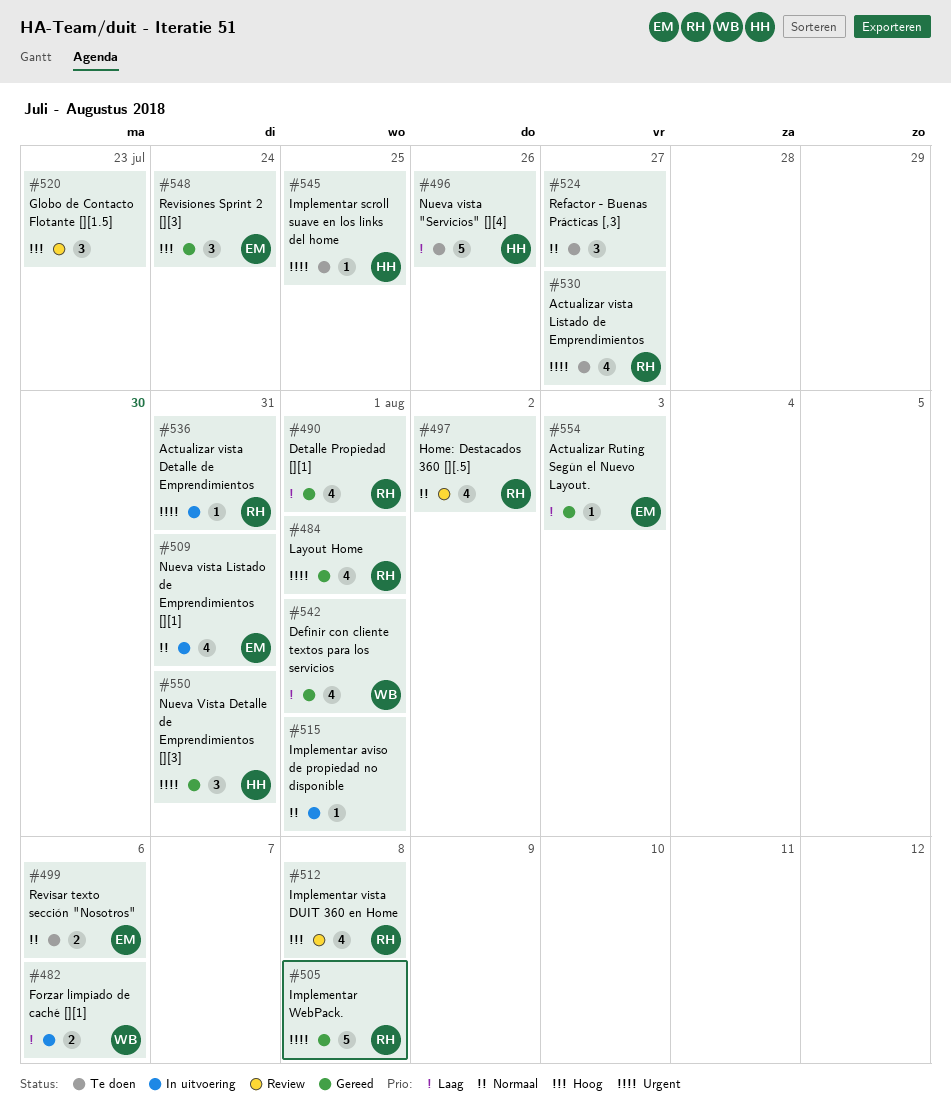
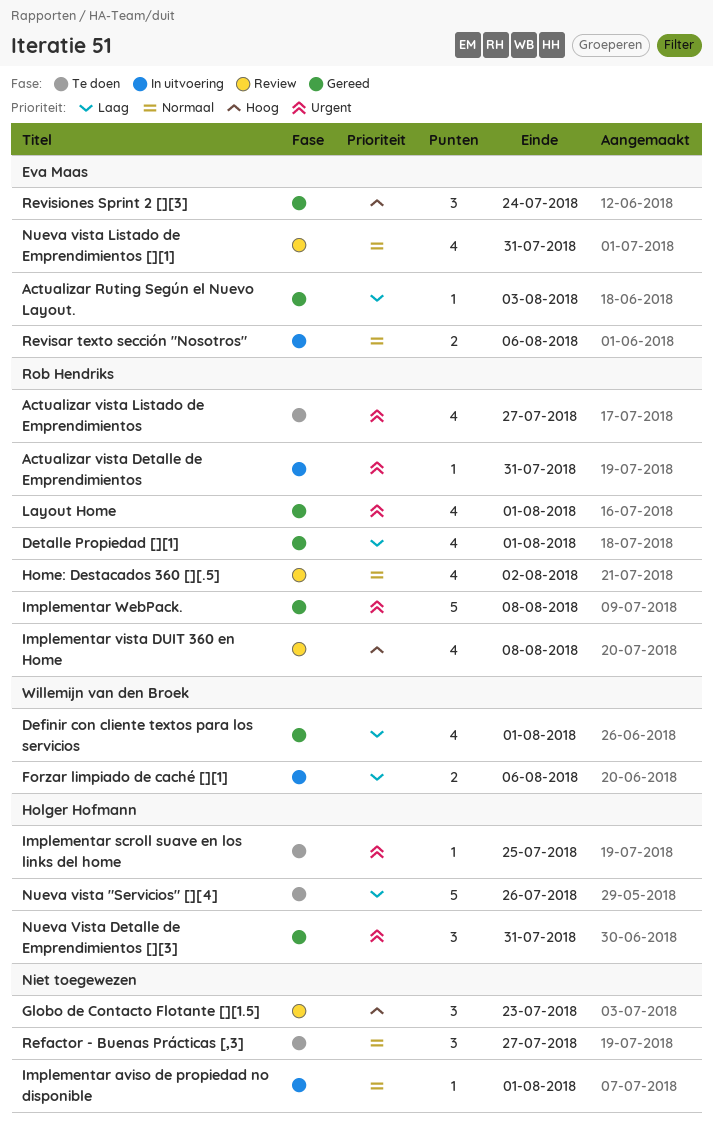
Nueva vista Listado de Emprendimientos [][1], status: In uitvoering -> Review
Revisar texto sección "Nosotros", status: Te doen -> In uitvoering

